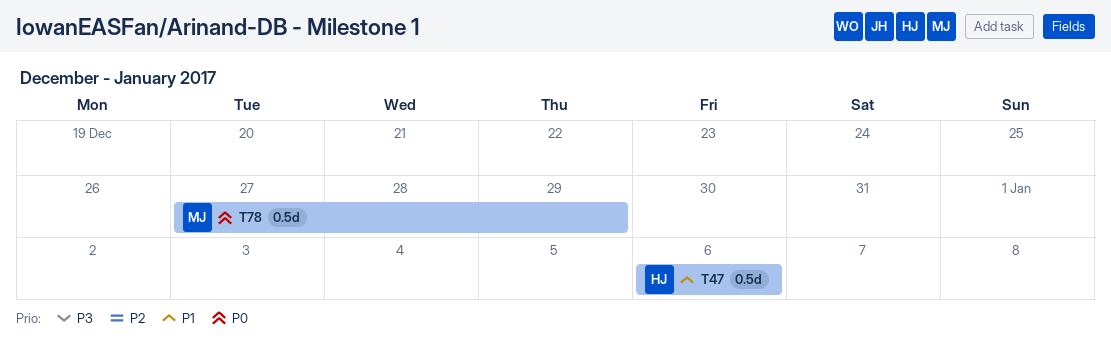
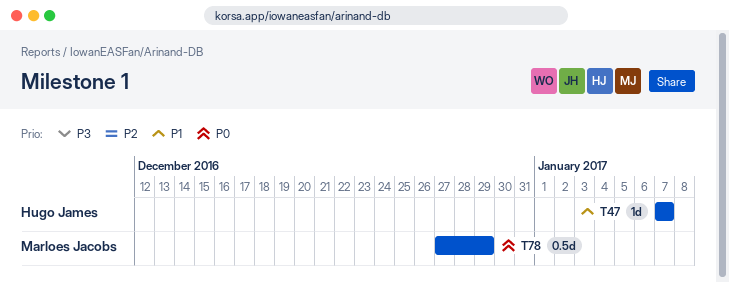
T47, estimate: 0.5d -> 1d
T47, start: Jan 6 -> Jan 7
T47, due: Jan 6 -> Jan 7

